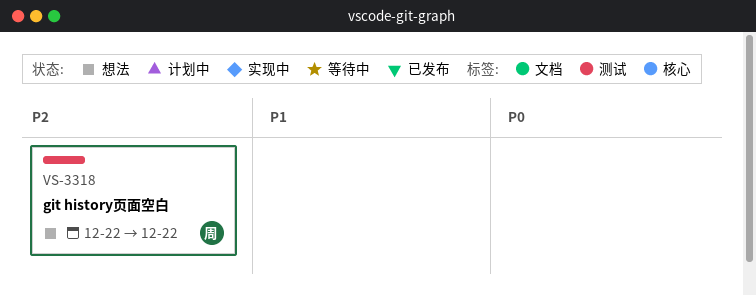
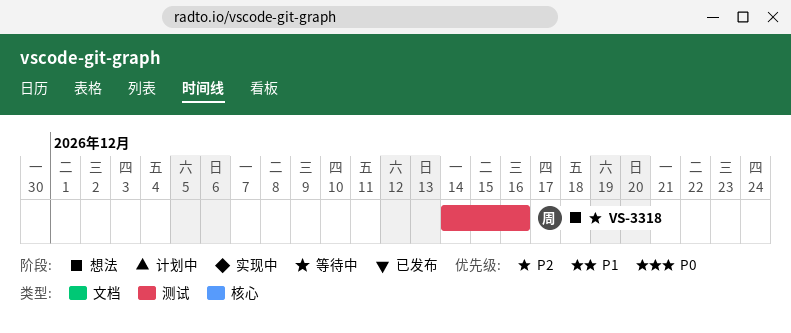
VS-3318, start: Dec 22 -> Dec 14
VS-3318, due: Dec 22 -> Dec 16

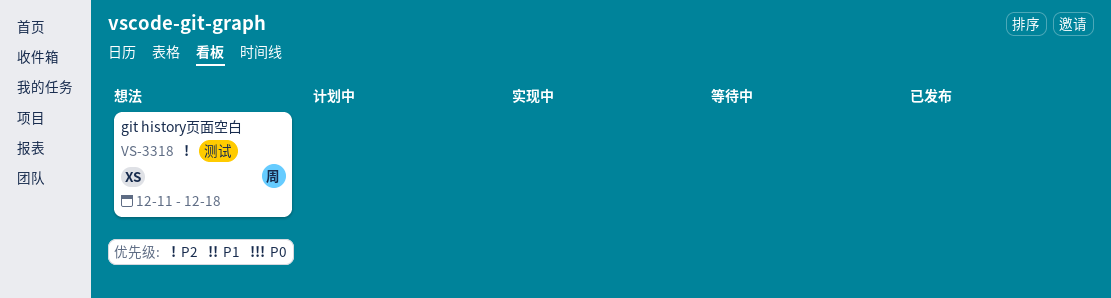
VS-3318, start: Dec 14 -> Dec 11
VS-3318, due: Dec 16 -> Dec 18

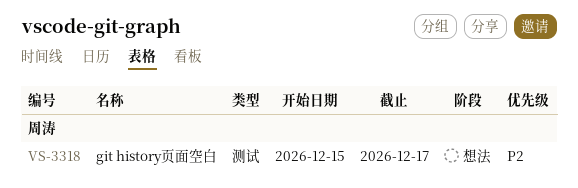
VS-3318, start: Dec 11 -> Dec 15
VS-3318, due: Dec 18 -> Dec 17

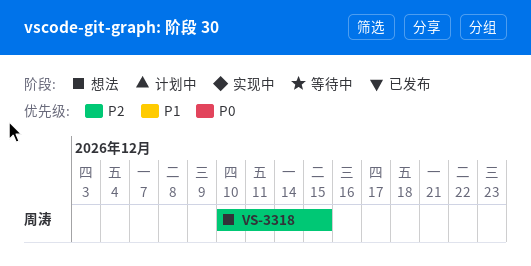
VS-3318, start: Dec 15 -> Dec 10
VS-3318, due: Dec 17 -> Dec 15

